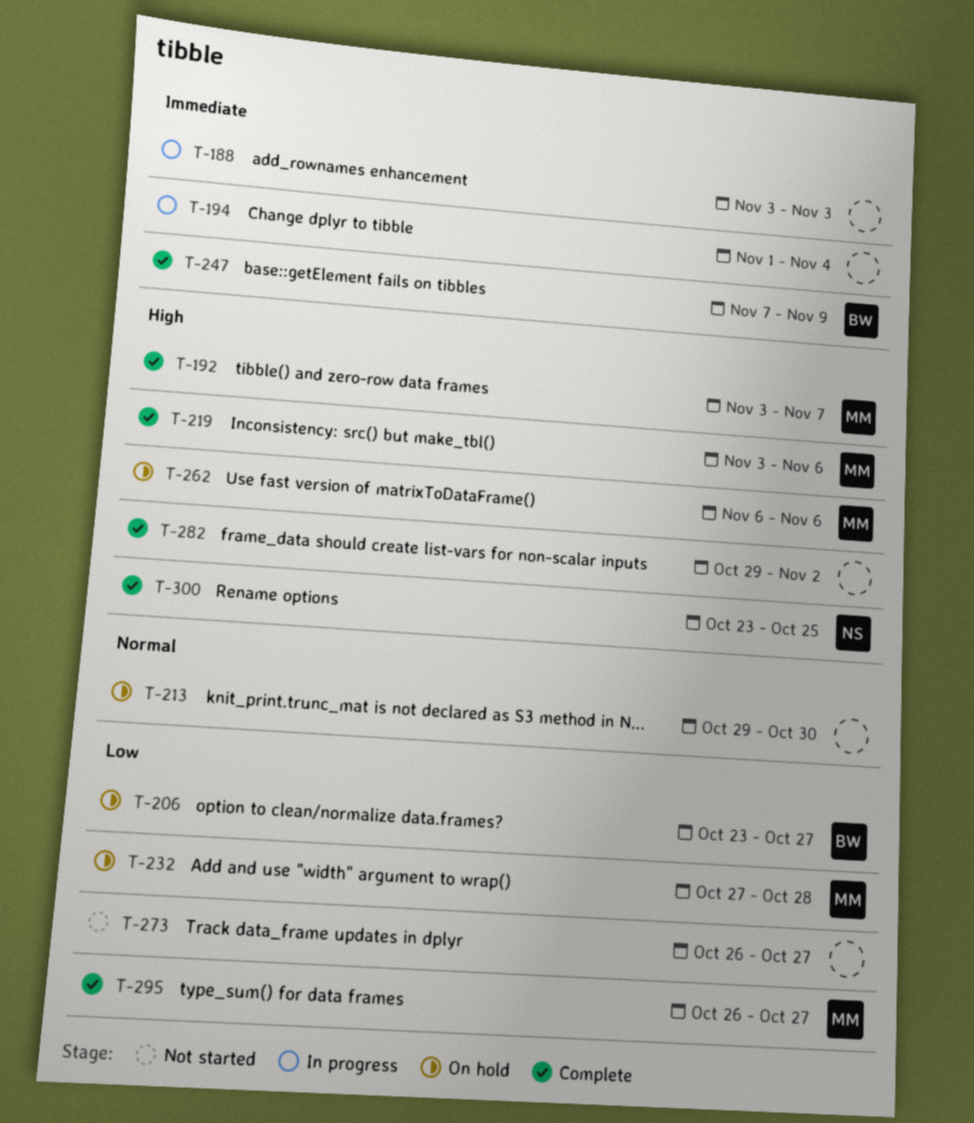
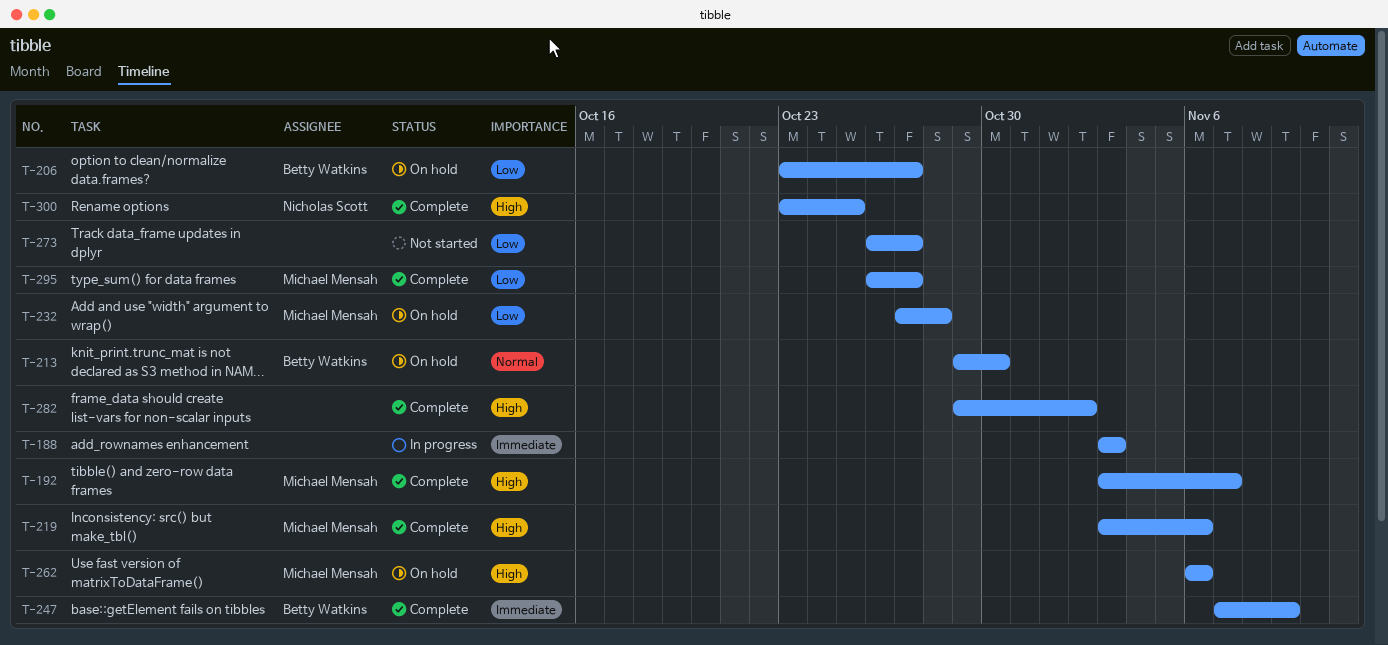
T-194: present -> none
T-213, owner: none -> Betty Watkins

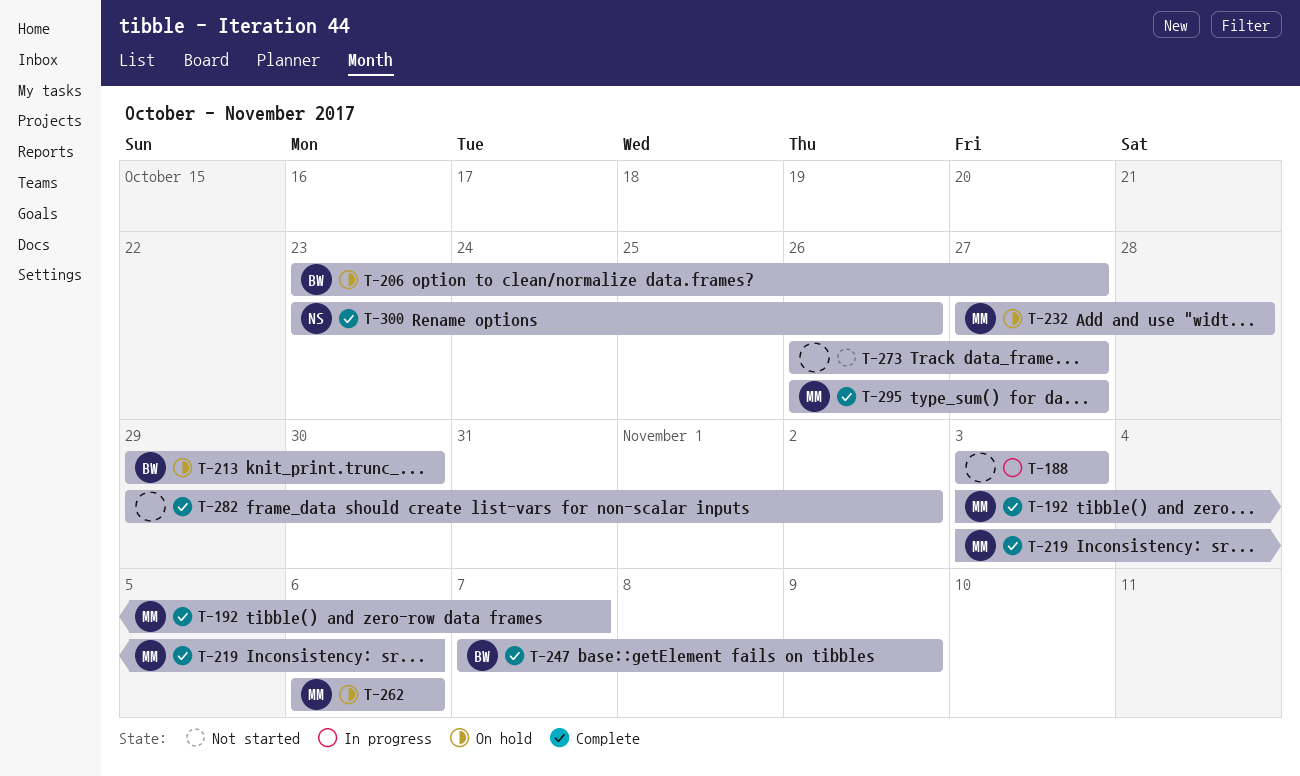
T-300, due: Oct 25 -> Oct 26

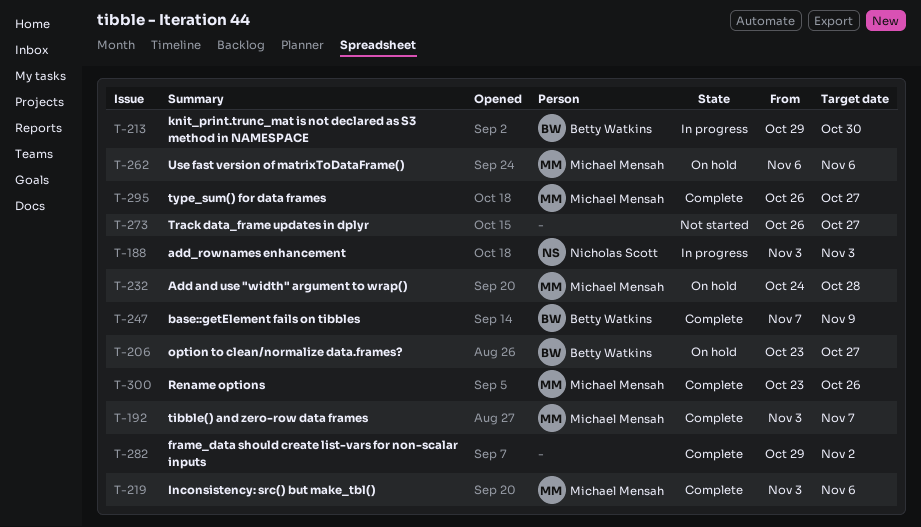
T-188, owner: none -> Nicholas Scott
T-213, status: On hold -> In progress
T-232, start: Oct 27 -> Oct 24
T-300, owner: Nicholas Scott -> Michael Mensah

